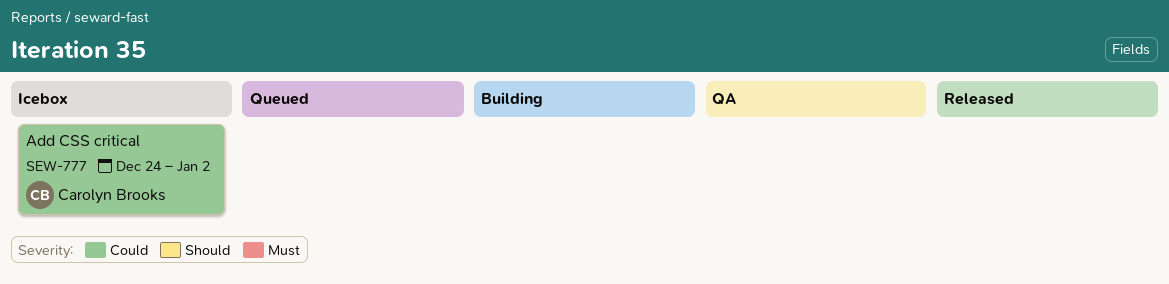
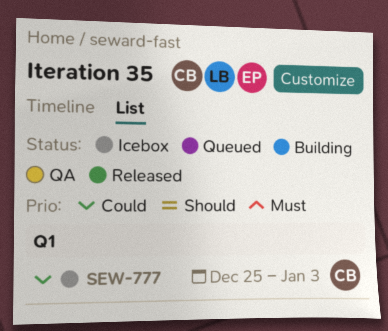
SEW-777, start: Dec 24 -> Dec 25
SEW-777, due: Jan 2 -> Jan 3

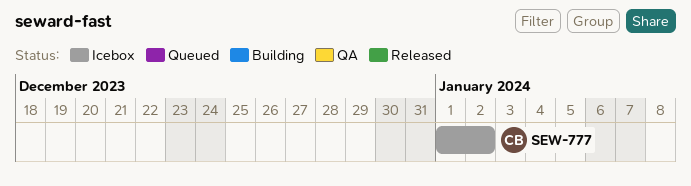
SEW-777, start: Dec 25 -> Jan 1
SEW-777, due: Jan 3 -> Jan 2

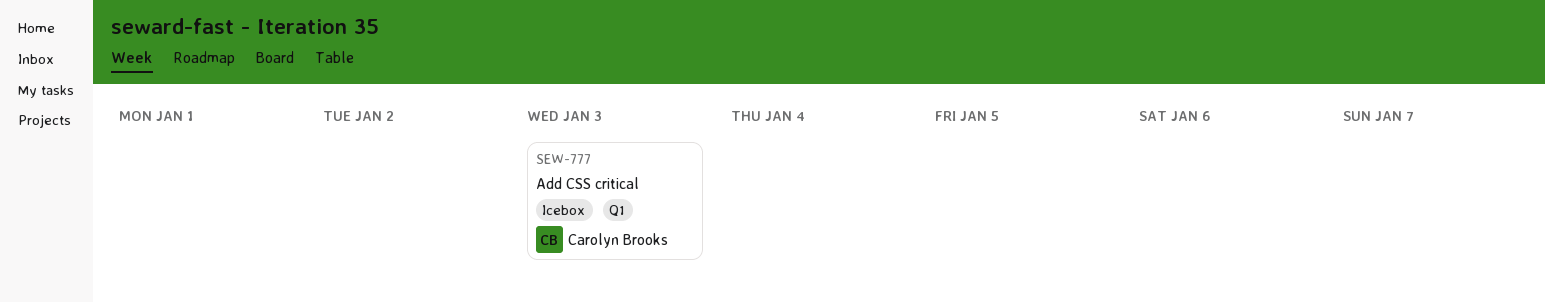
SEW-777, due: Jan 2 -> Jan 3

